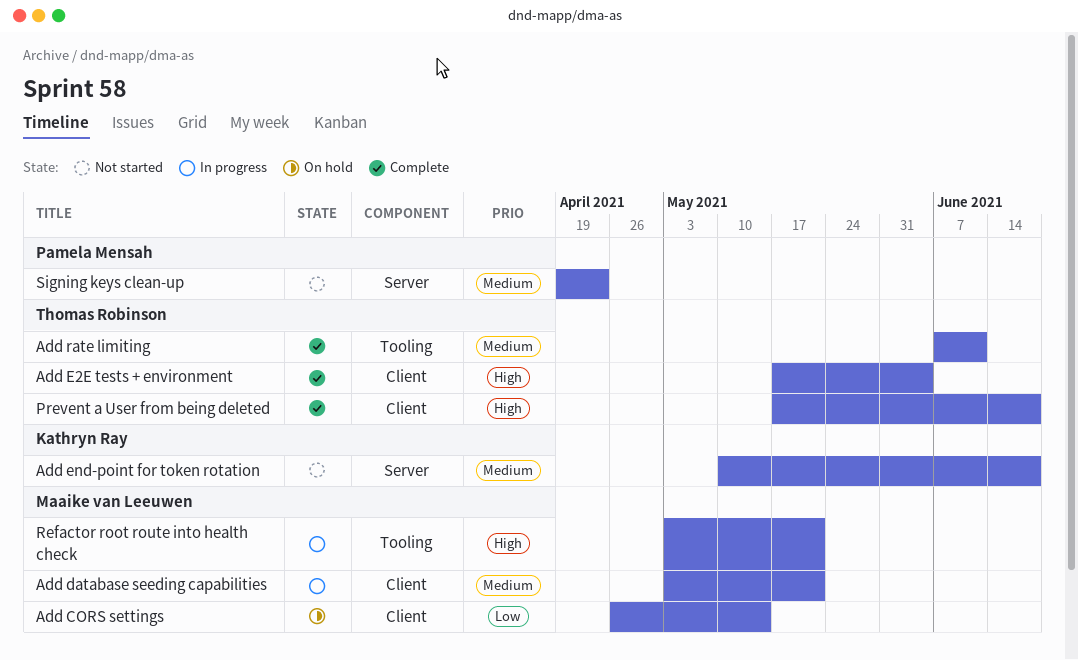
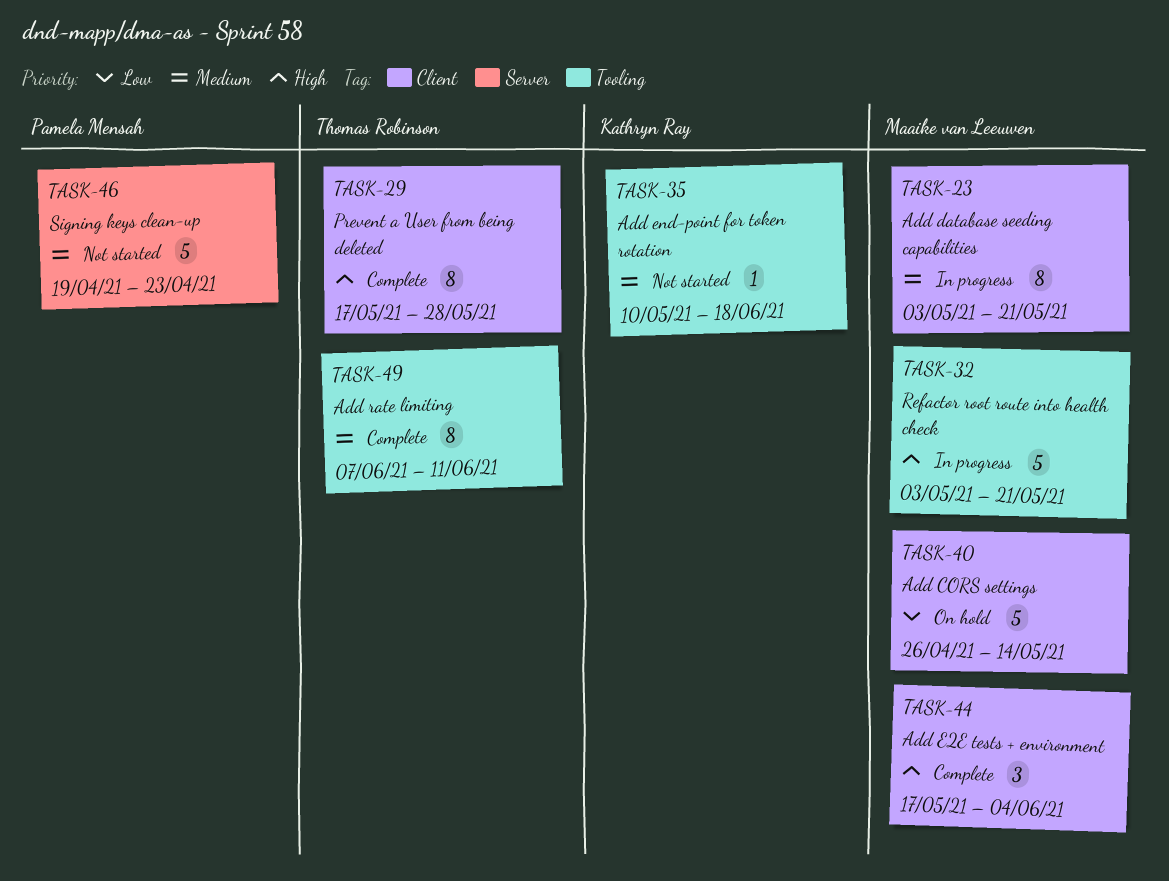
Add E2E tests + environment, owner: Thomas Robinson -> Maaike van Leeuwen
Add end-point for token rotation, label: Server -> Tooling
Prevent a User from being deleted, due: Jun 18 -> May 28

